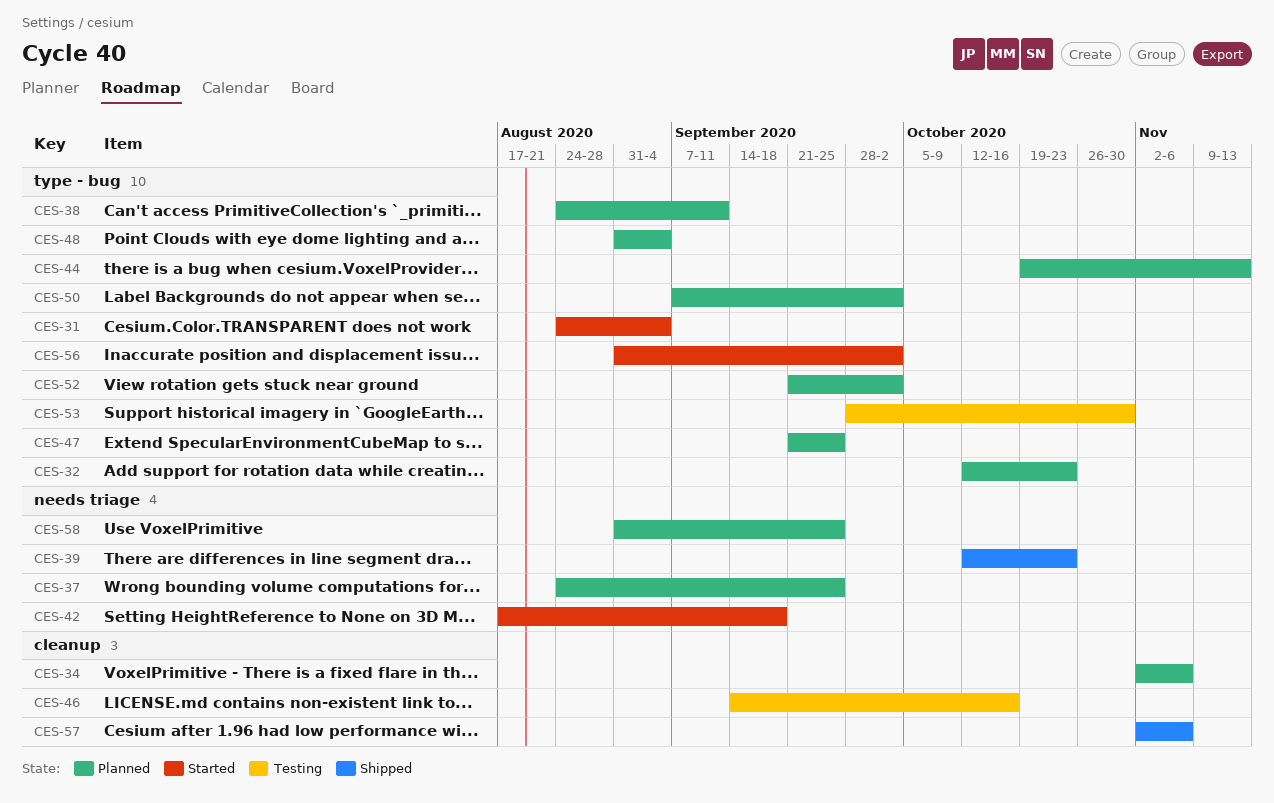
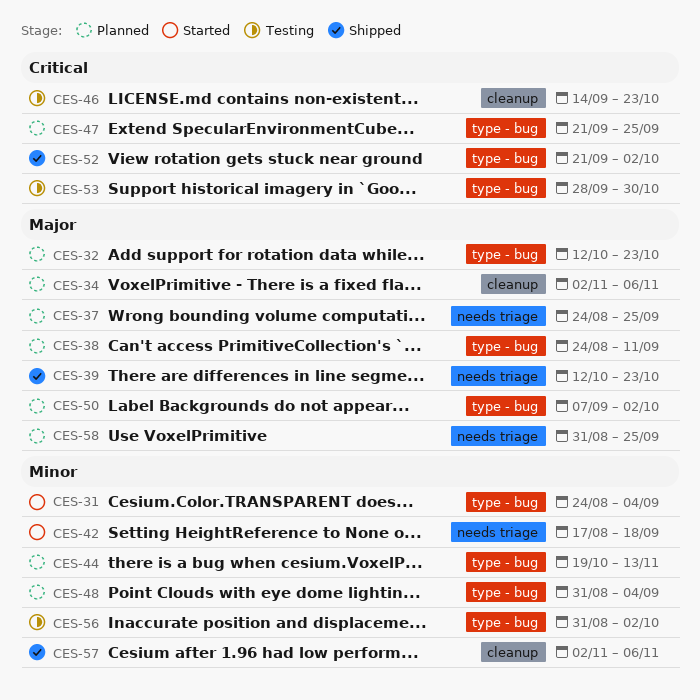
CES-46, due: Oct 16 -> Oct 23
CES-52, status: Planned -> Shipped
CES-56, status: Started -> Testing

